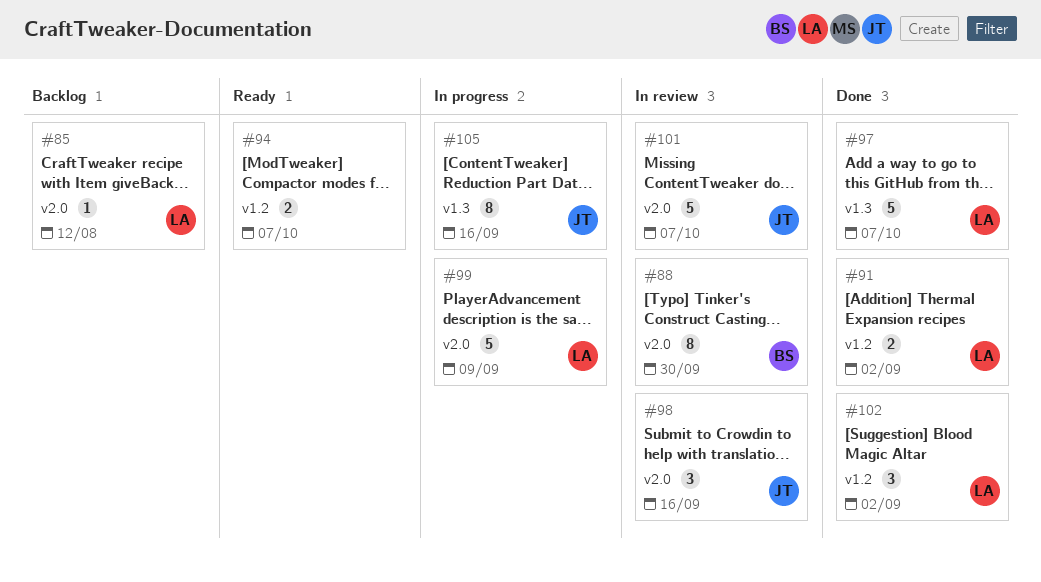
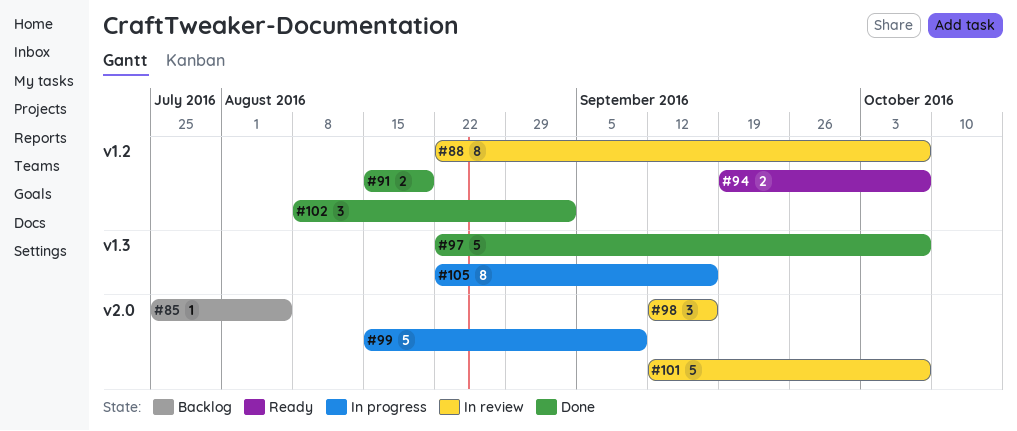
#85, due: Aug 12 -> Aug 5
#88, label: v2.0 -> v1.2
#88, due: Sep 30 -> Oct 7
#91, due: Sep 2 -> Aug 19

